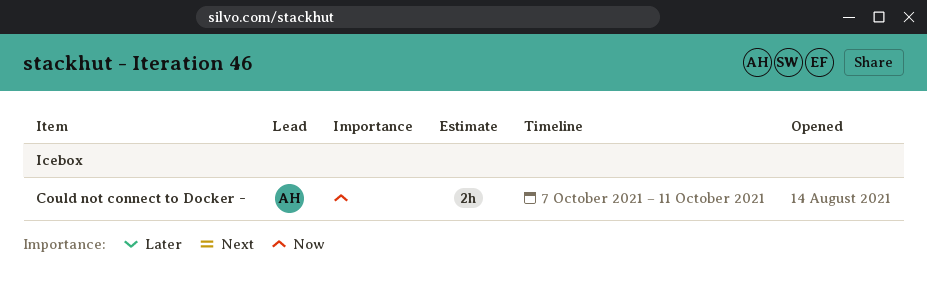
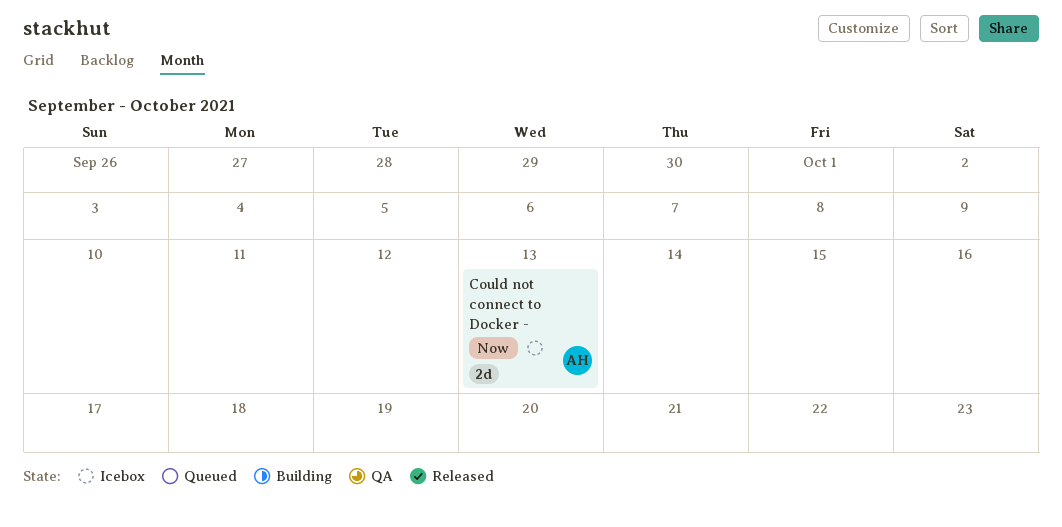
Could not connect to Docker -, estimate: 2h -> 2d
Could not connect to Docker -, due: Oct 11 -> Oct 13

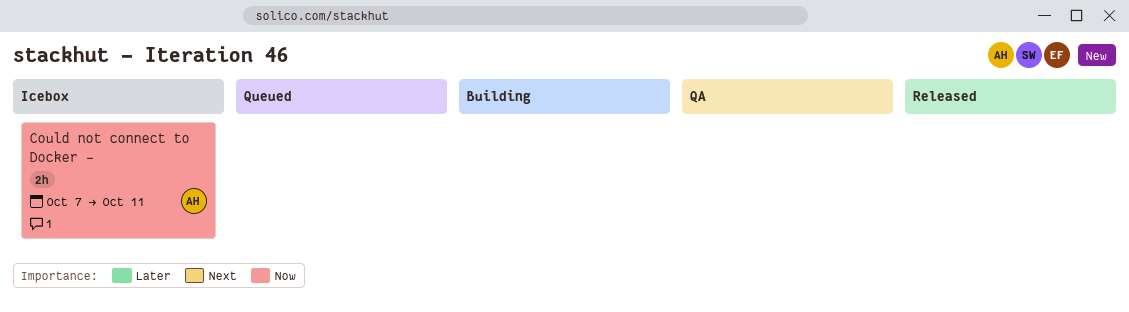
Could not connect to Docker -, estimate: 2d -> 2h
Could not connect to Docker -, due: Oct 13 -> Oct 11

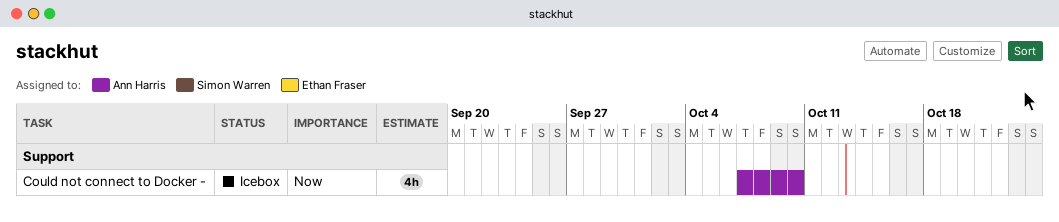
Could not connect to Docker -, estimate: 2h -> 4h
Could not connect to Docker -, due: Oct 11 -> Oct 10

